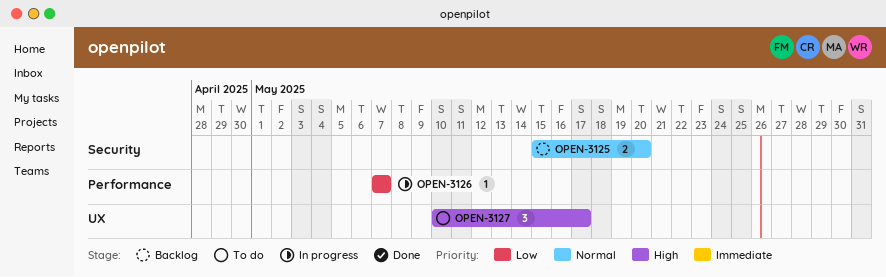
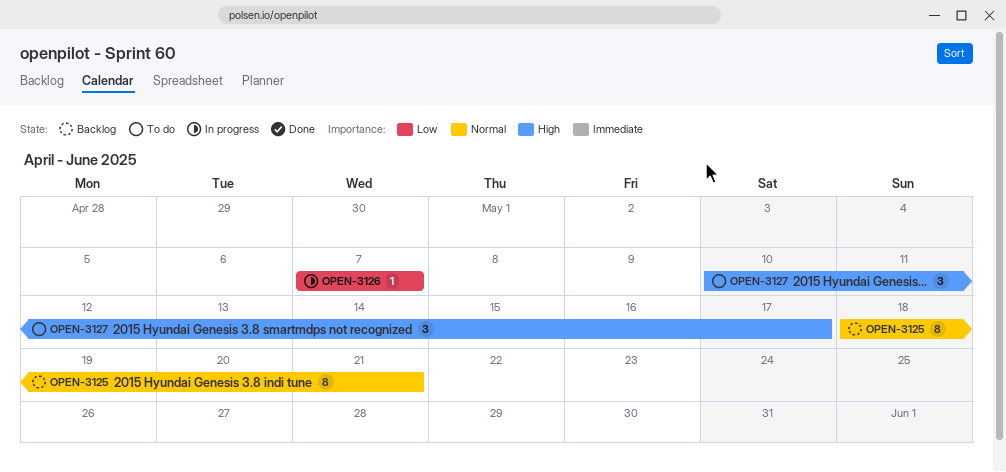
OPEN-3125, estimate: 2 -> 8
OPEN-3125, start: May 15 -> May 18
OPEN-3125, due: May 20 -> May 21

